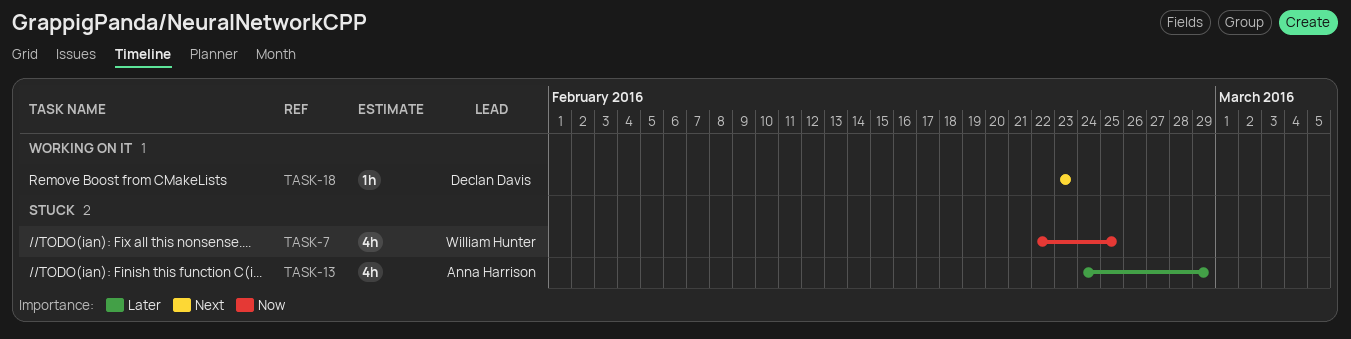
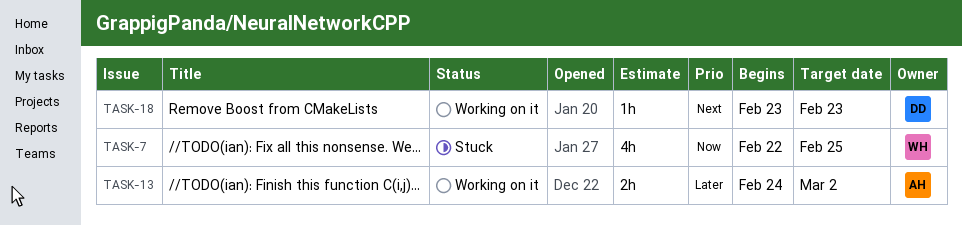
TASK-13, status: Stuck -> Working on it
TASK-13, estimate: 4h -> 2h
TASK-13, due: Feb 29 -> Mar 2

